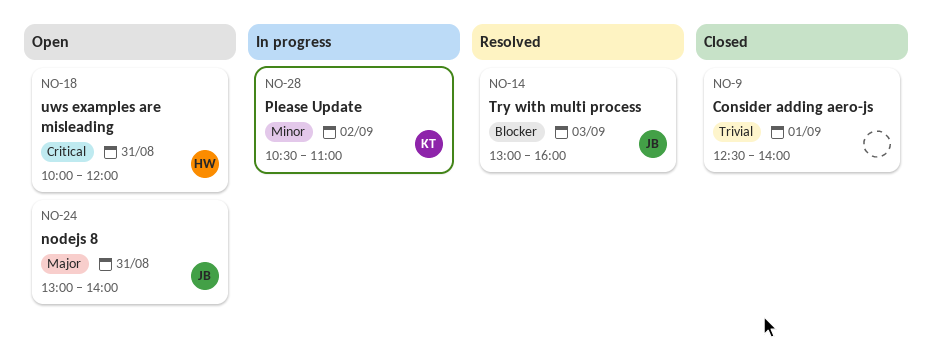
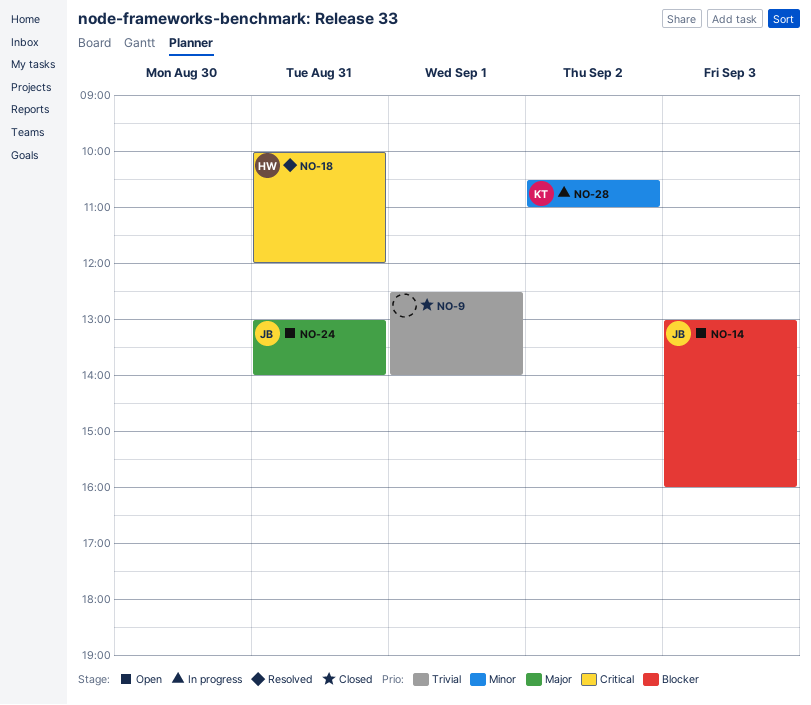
NO-14, status: Resolved -> Open
NO-18, status: Open -> Resolved

